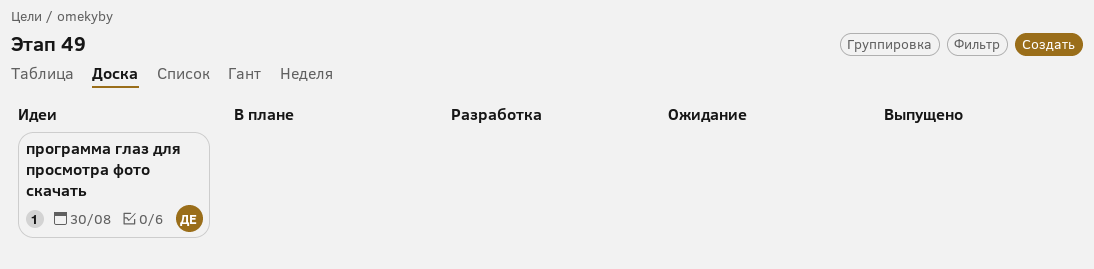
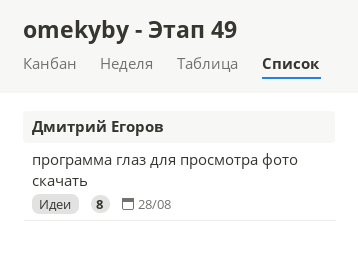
программа глаз для просмотра фото скачать, estimate: 1 -> 8
программа глаз для просмотра фото скачать, due: Aug 30 -> Aug 28

